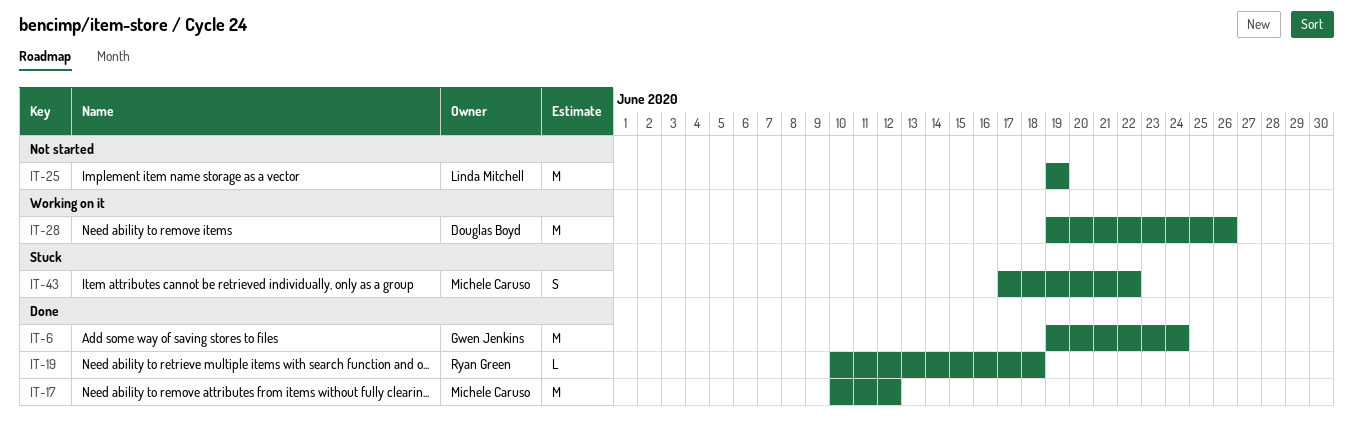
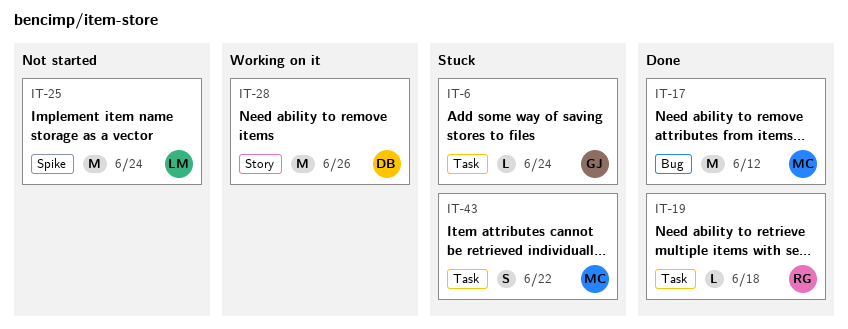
IT-6, status: Done -> Stuck
IT-6, estimate: M -> L
IT-25, due: Jun 19 -> Jun 24

